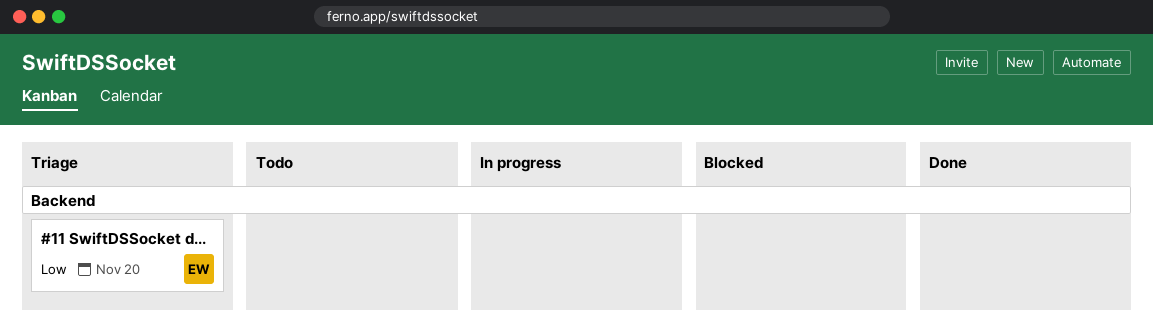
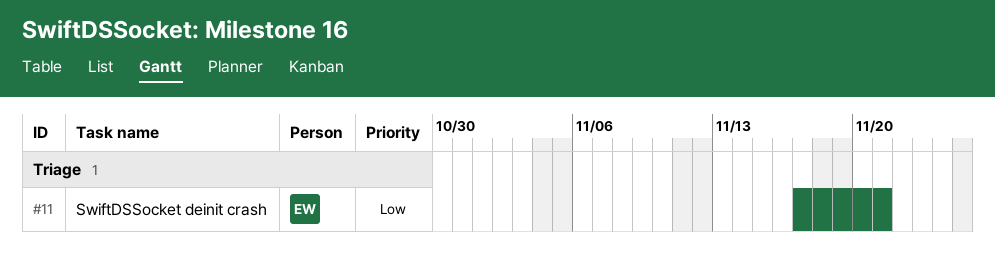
#11, due: Nov 20 -> Nov 21

